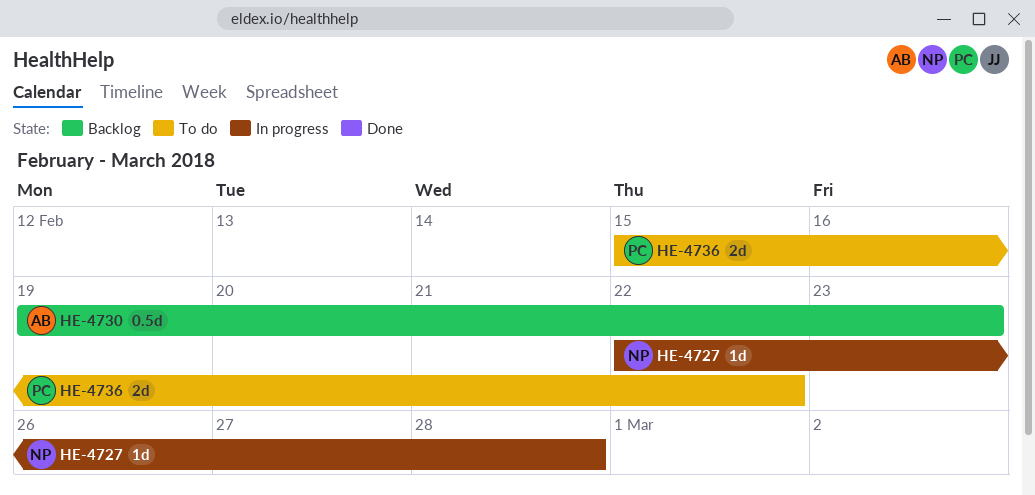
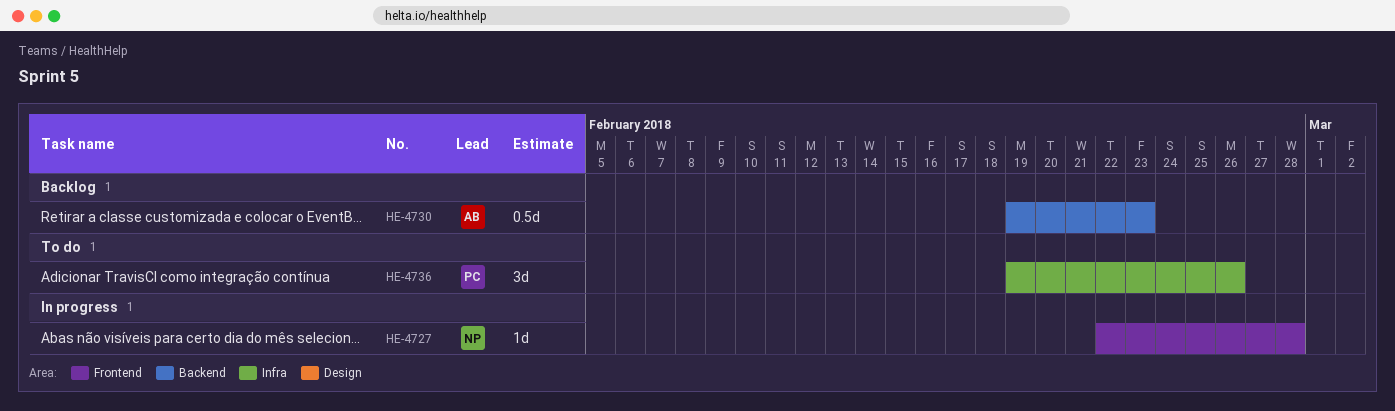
HE-4736, estimate: 2d -> 3d
HE-4736, start: Feb 15 -> Feb 19
HE-4736, due: Feb 22 -> Feb 26

